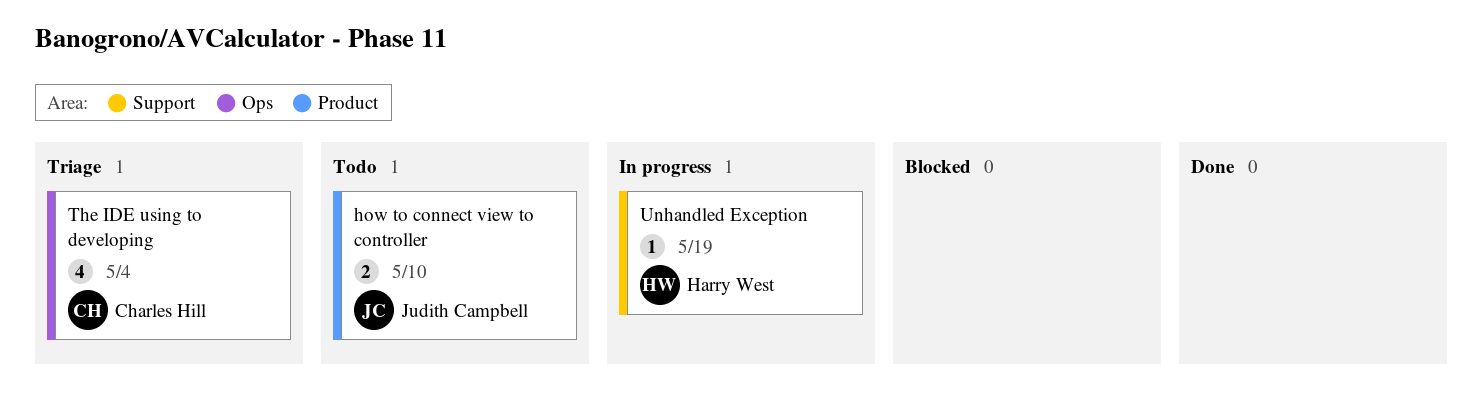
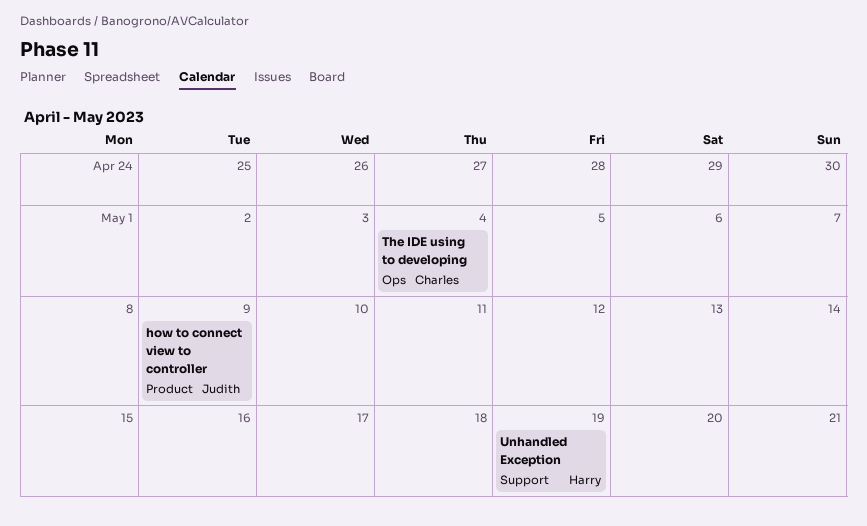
how to connect view to controller, due: May 10 -> May 9

